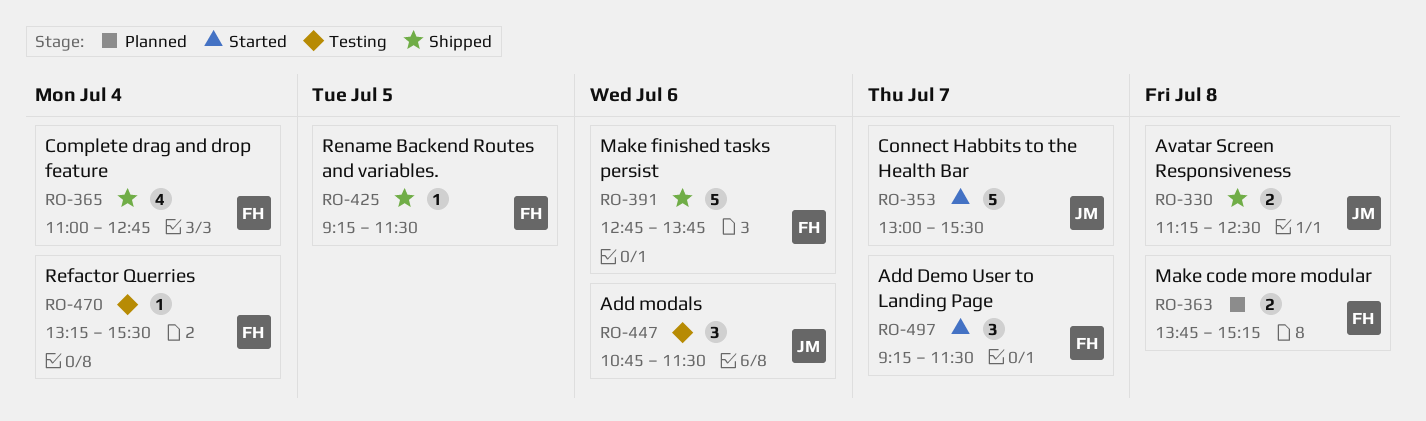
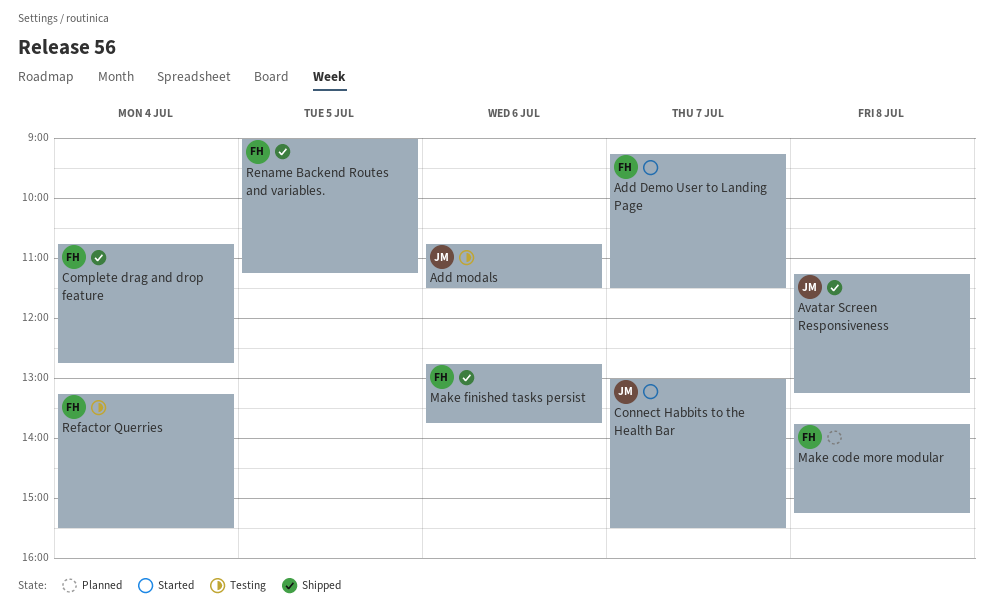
Avatar Screen Responsiveness, ends: 12:30 -> 13:15
Complete drag and drop feature, begins: 11:00 -> 10:45
Rename Backend Routes and variables., begins: 09:15 -> 09:00
Rename Backend Routes and variables., ends: 11:30 -> 11:15

